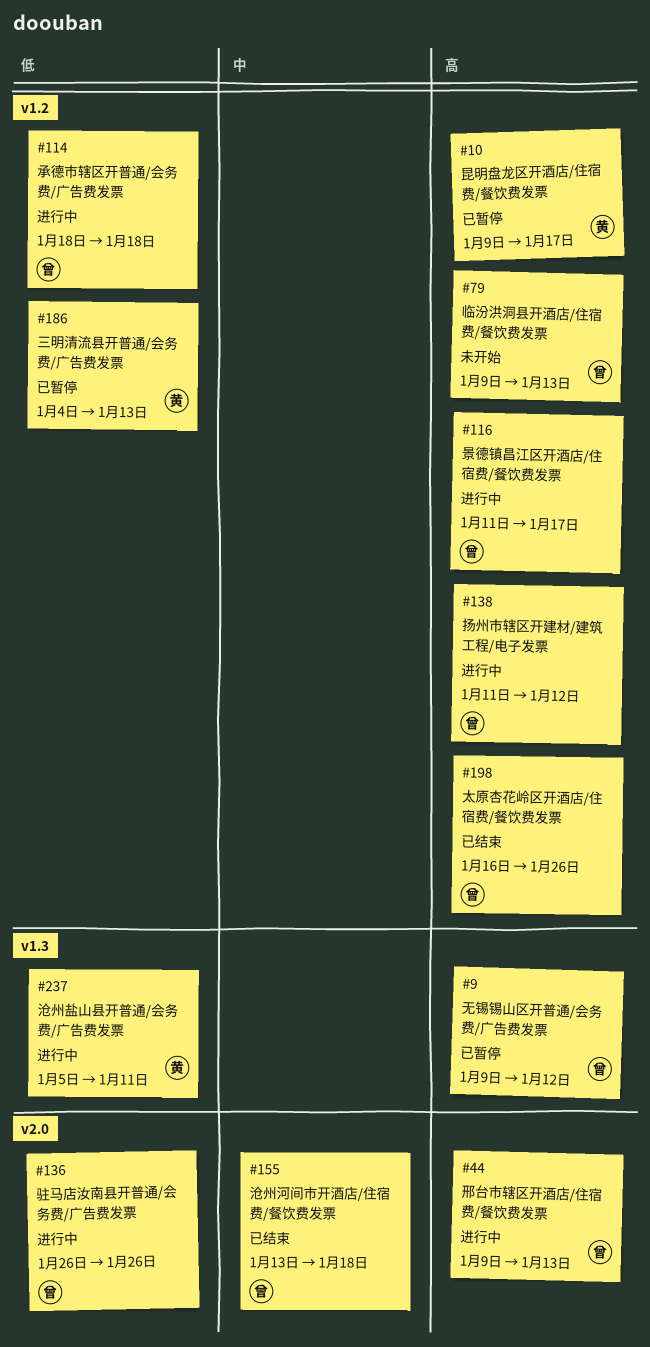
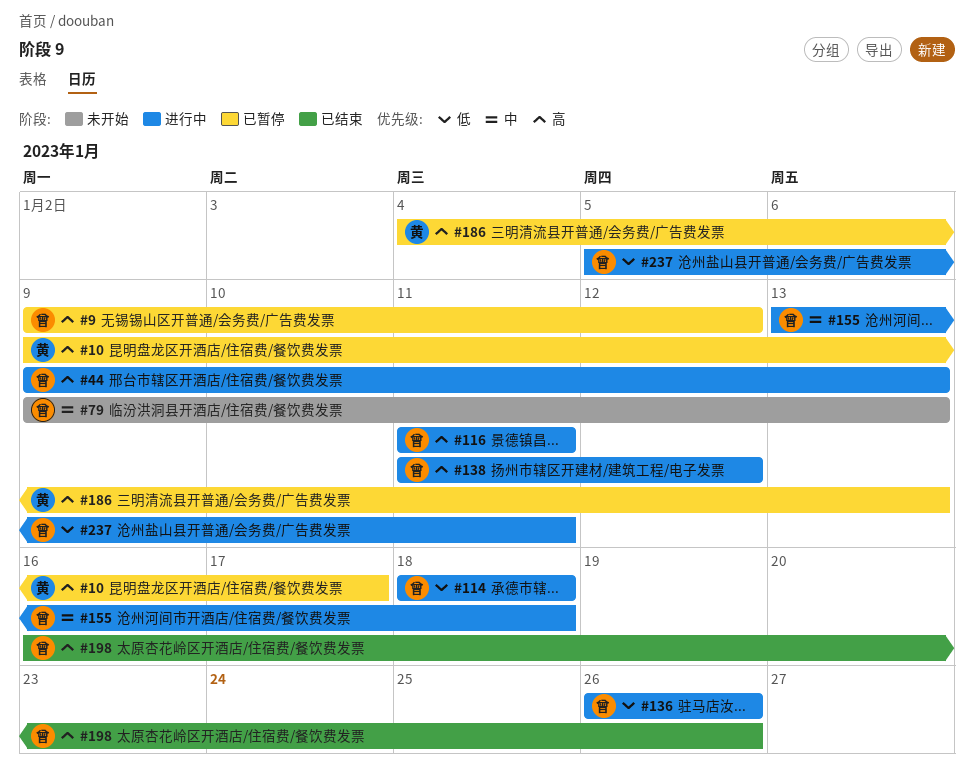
#79, priority: 高 -> 中
#116, due: Jan 17 -> Jan 11
#155, status: 已结束 -> 进行中
#186, priority: 低 -> 高
#237, owner: 黄 -> 曾

